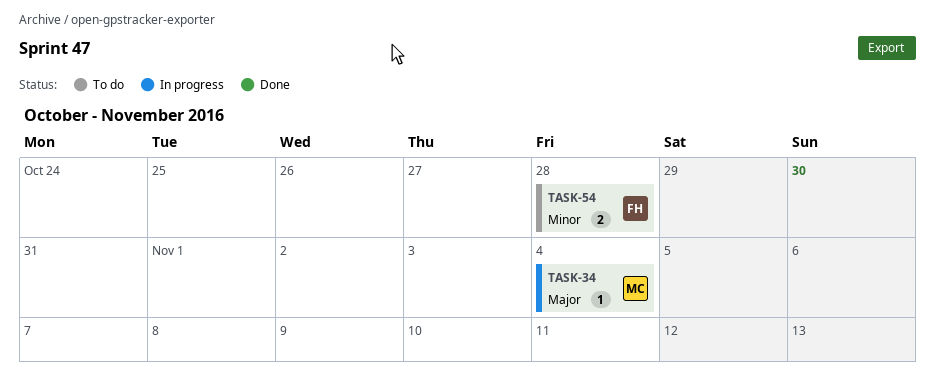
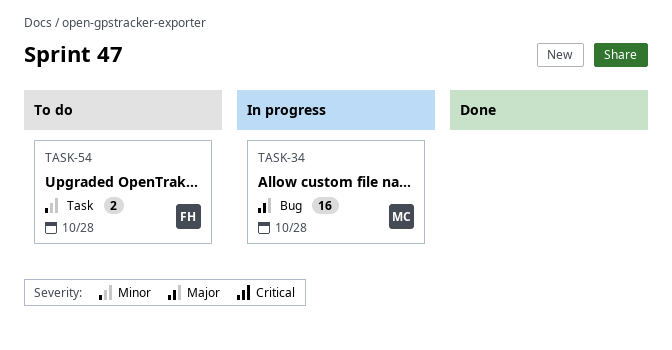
TASK-34, estimate: 1 -> 16
TASK-34, due: Nov 4 -> Oct 28

